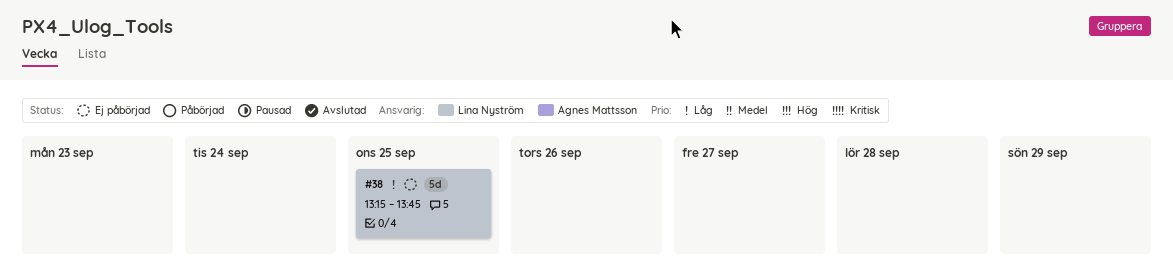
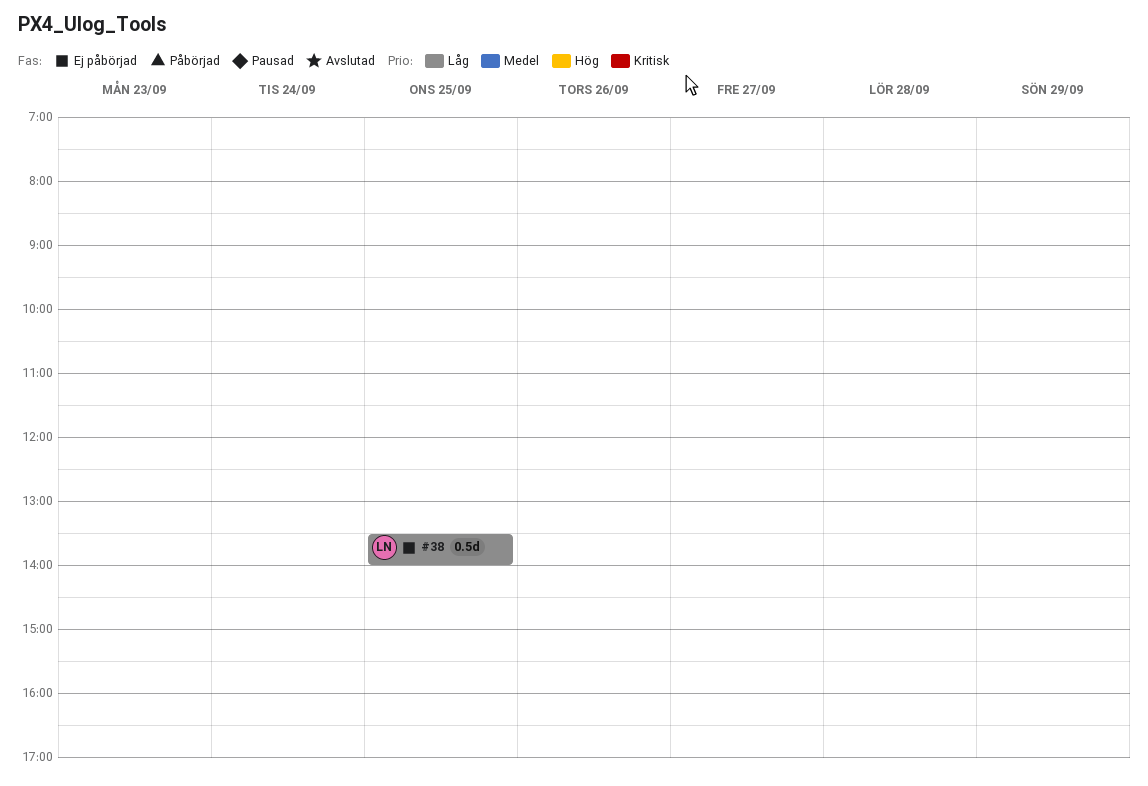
#38, estimate: 5d -> 0.5d
#38, begins: 13:15 -> 13:30
#38, ends: 13:45 -> 14:00

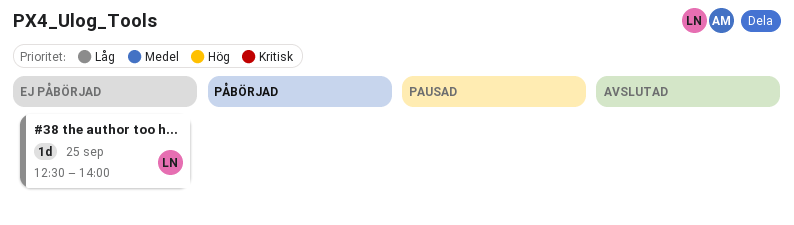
#38, estimate: 0.5d -> 1d
#38, begins: 13:30 -> 12:30

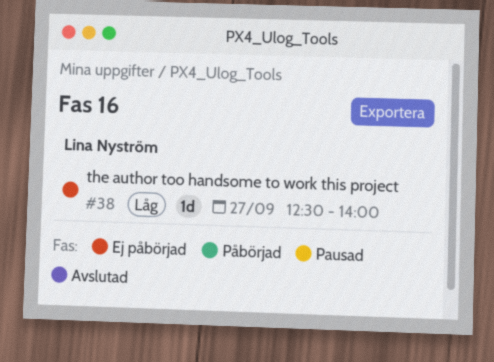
#38, day: Sep 25 -> Sep 27

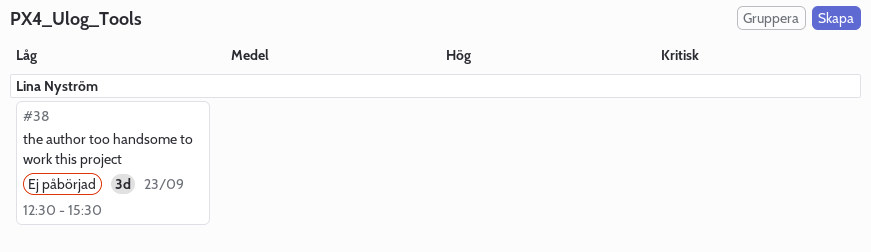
#38, estimate: 1d -> 3d
#38, day: Sep 27 -> Sep 23
#38, ends: 14:00 -> 15:30

